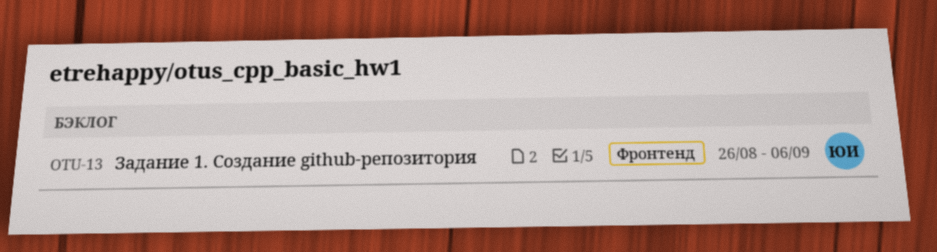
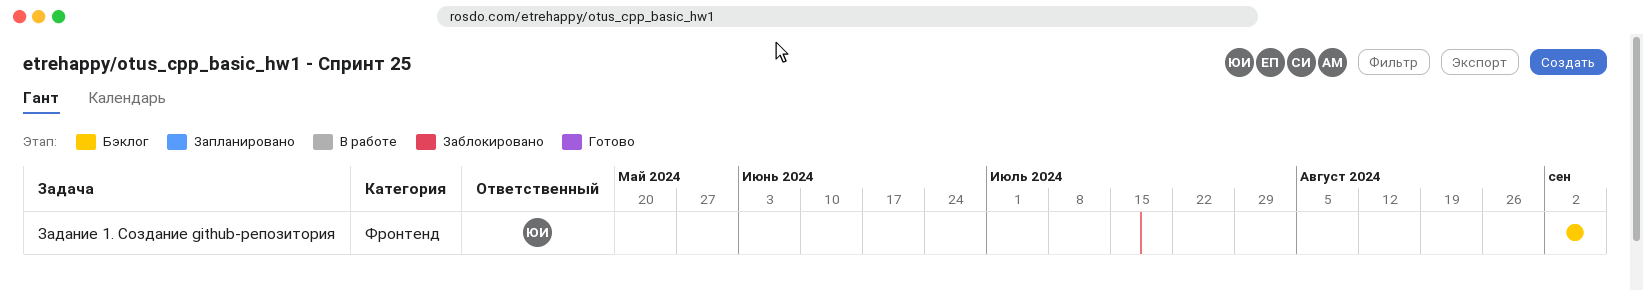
Задание 1. Создание github-репозитория, start: Aug 26 -> Sep 2

